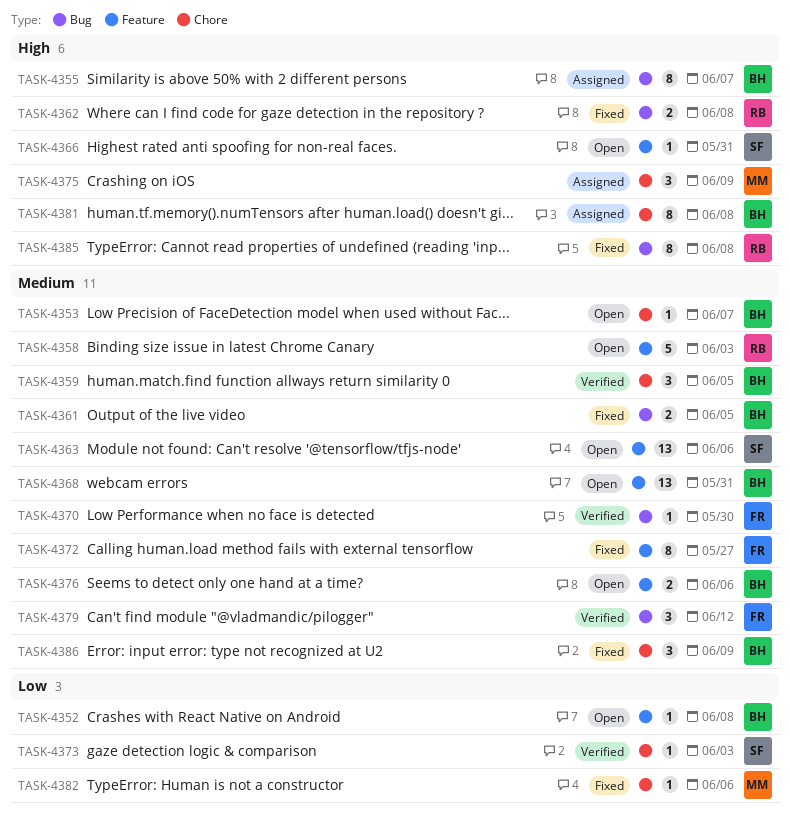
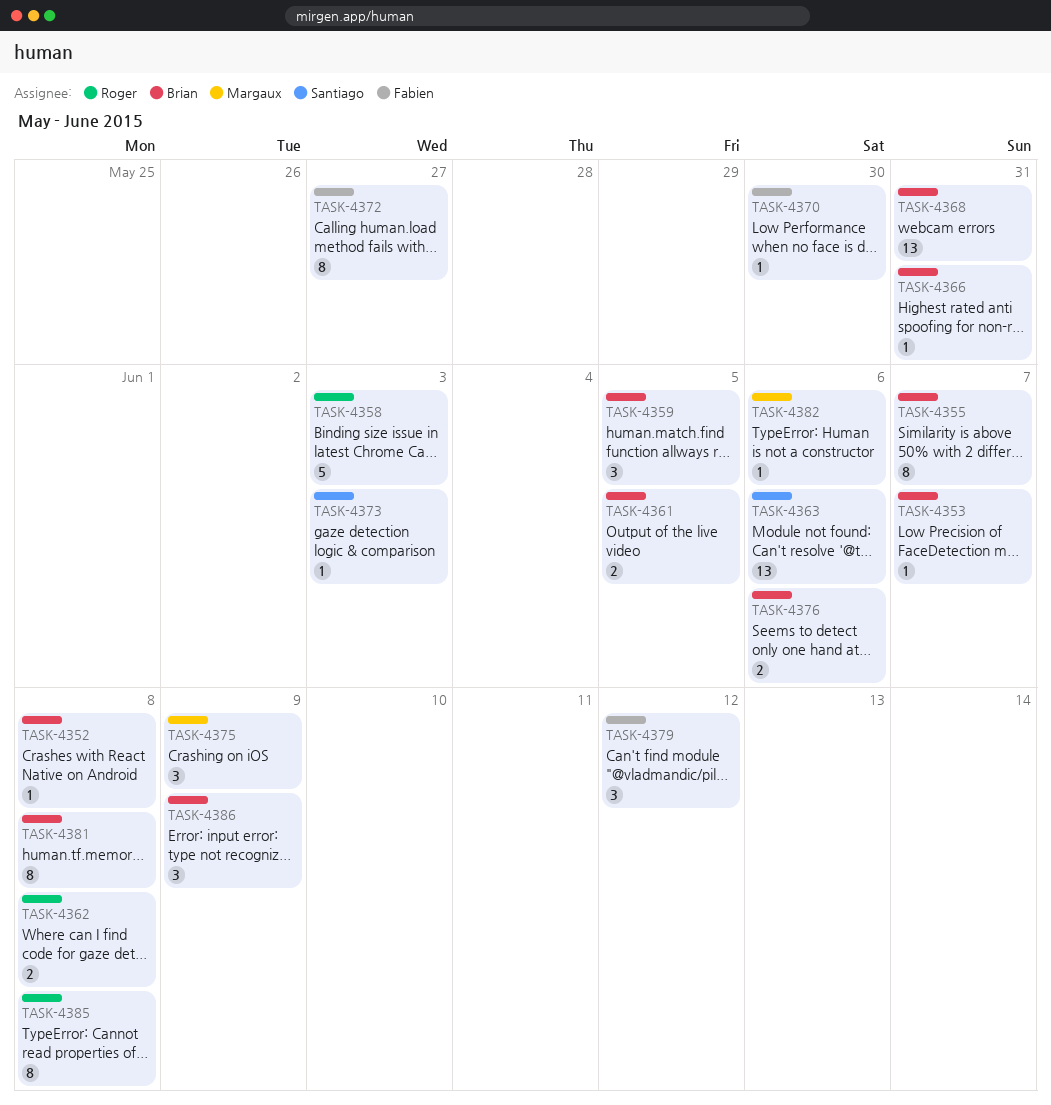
TASK-4366, owner: Santiago -> Brian

